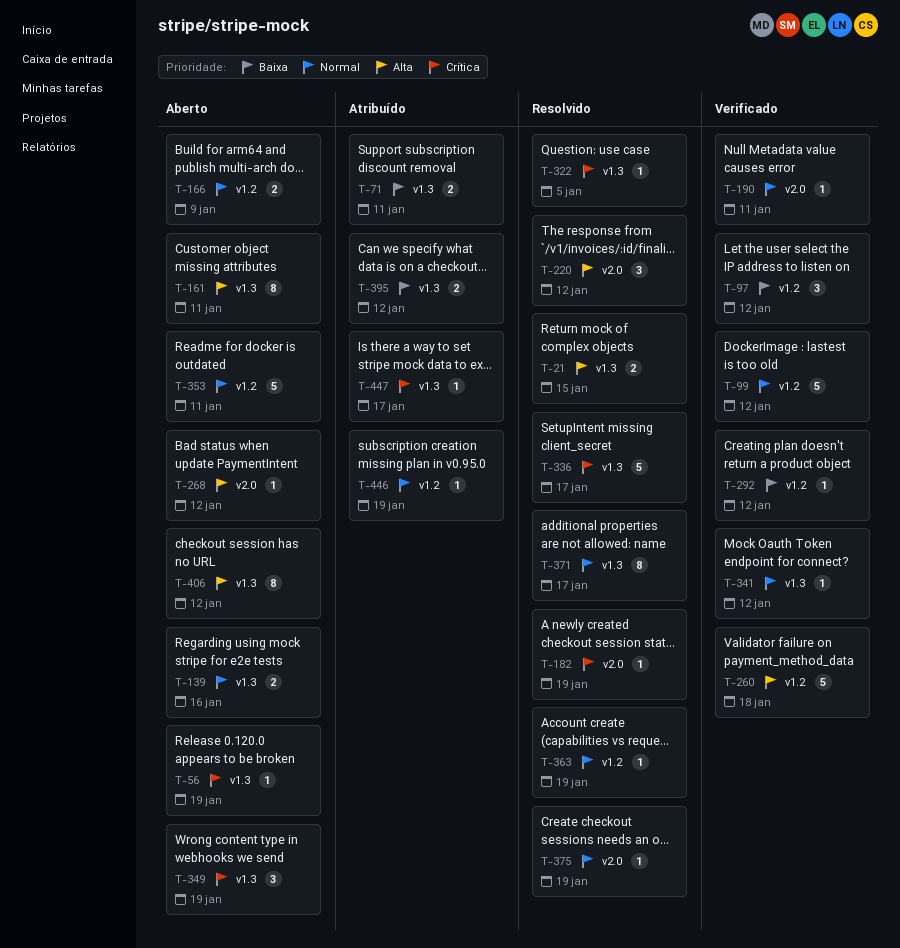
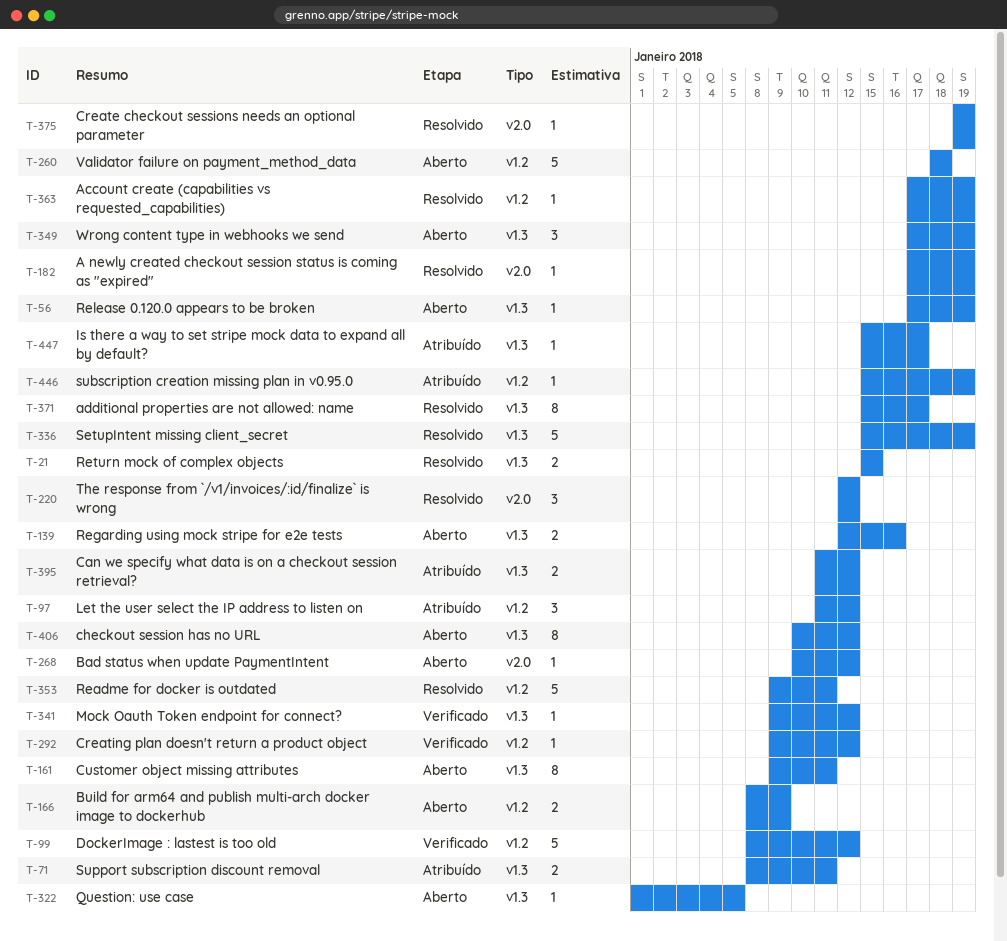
T-97, status: Verificado -> Atribuído
T-190: present -> none
T-260, status: Verificado -> Aberto
T-322, status: Resolvido -> Aberto
T-336, due: Jan 17 -> Jan 19
T-353, status: Aberto -> Resolvido

